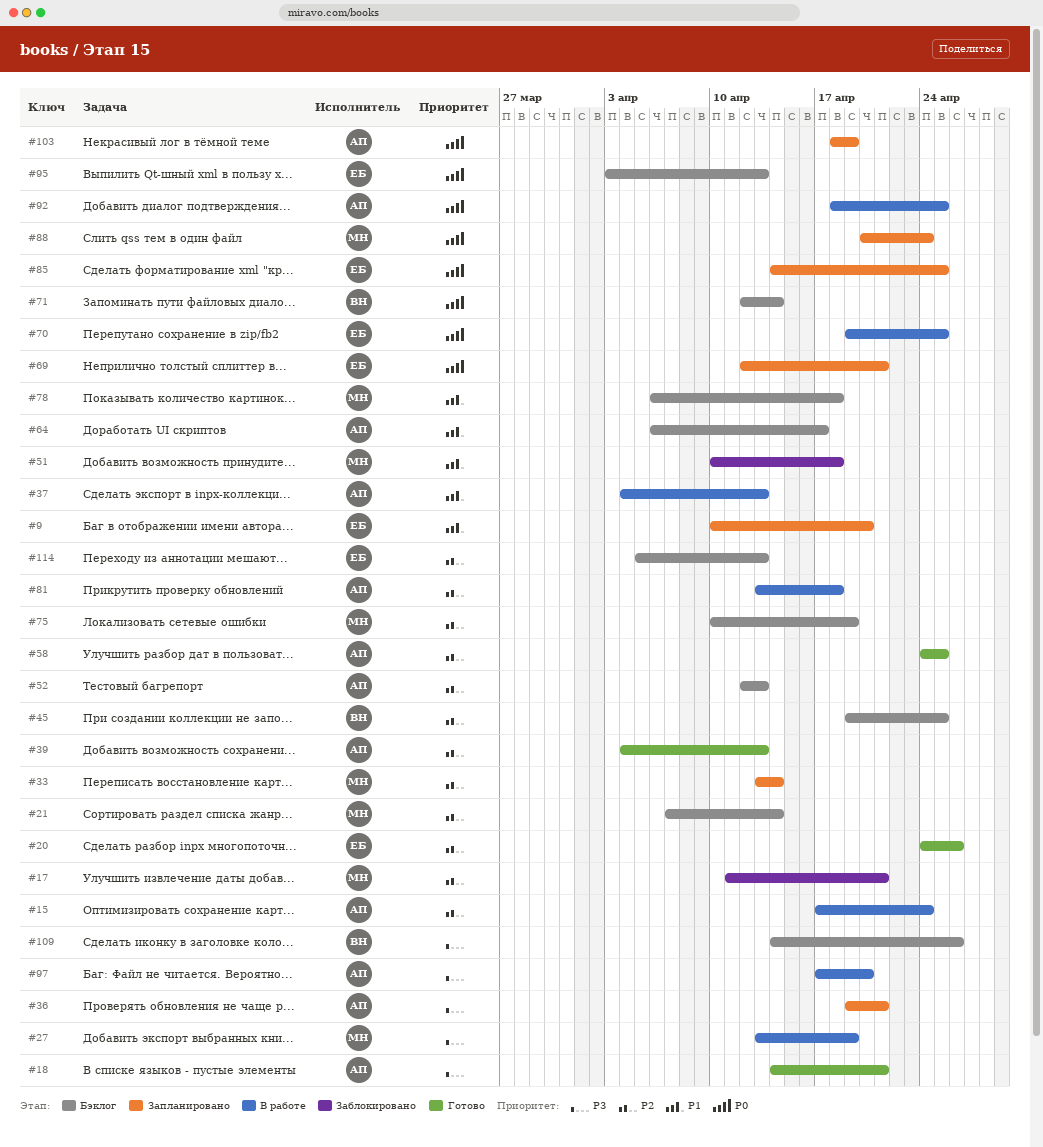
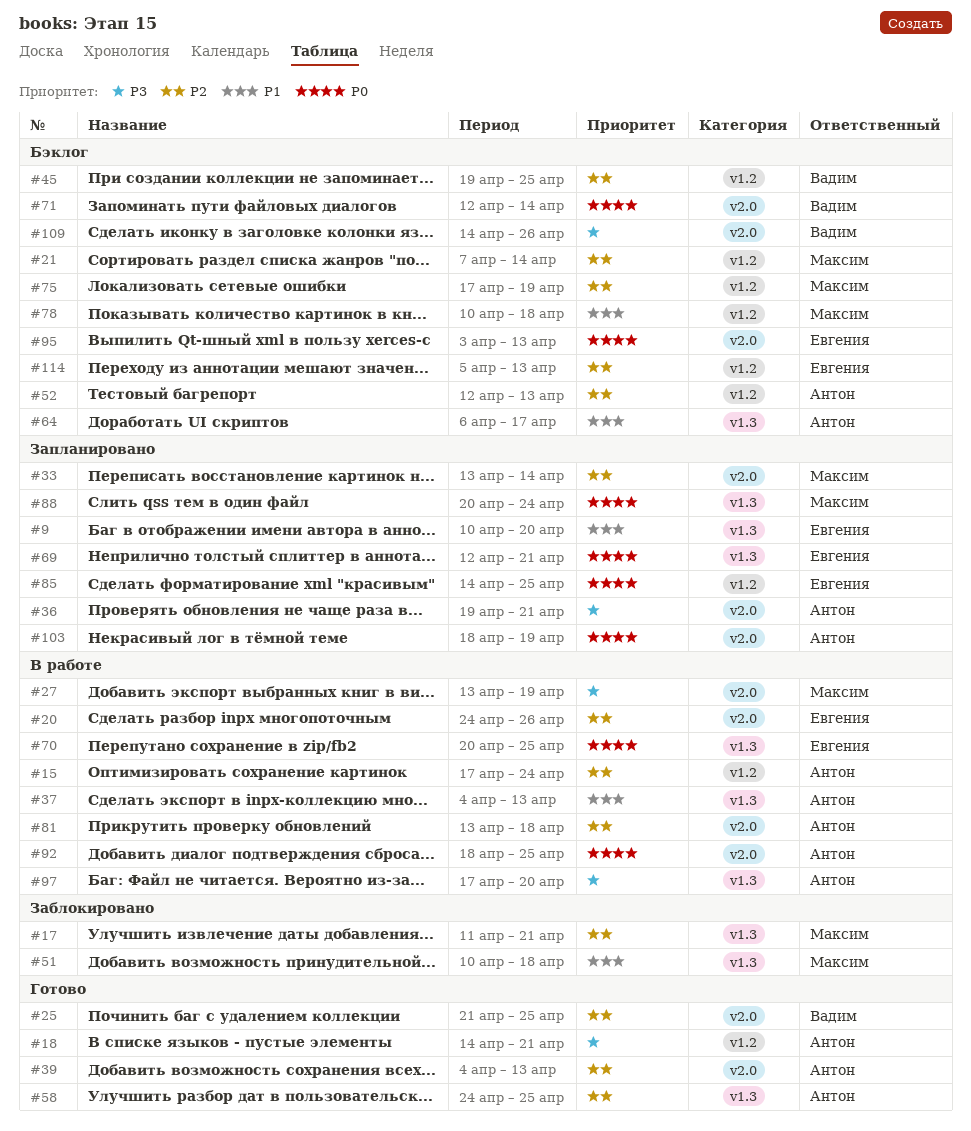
#20, status: Готово -> В работе
#25: none -> present
#70, start: Apr 19 -> Apr 20
#75, start: Apr 10 -> Apr 17
#78, start: Apr 6 -> Apr 10

